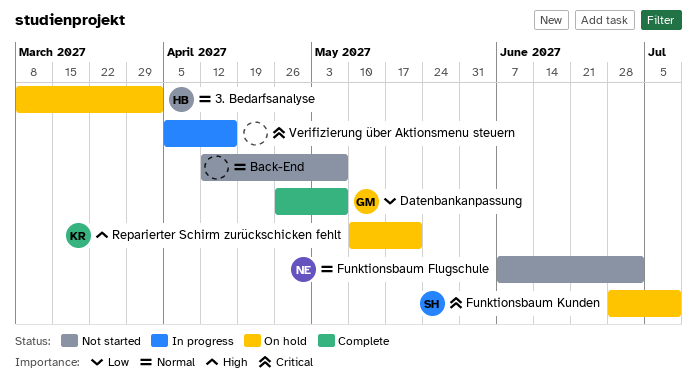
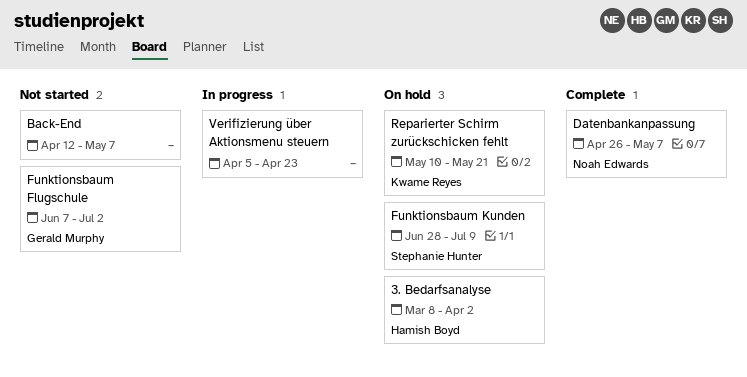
Datenbankanpassung, owner: Gerald Murphy -> Noah Edwards
Funktionsbaum Flugschule, owner: Noah Edwards -> Gerald Murphy
Verifizierung über Aktionsmenu steuern, due: Apr 16 -> Apr 23

